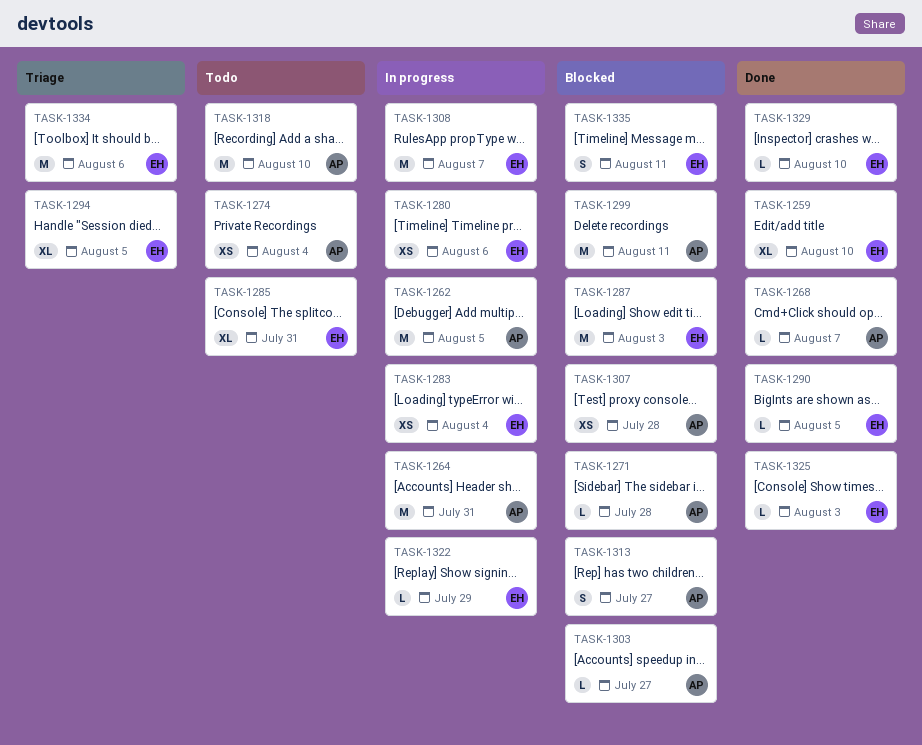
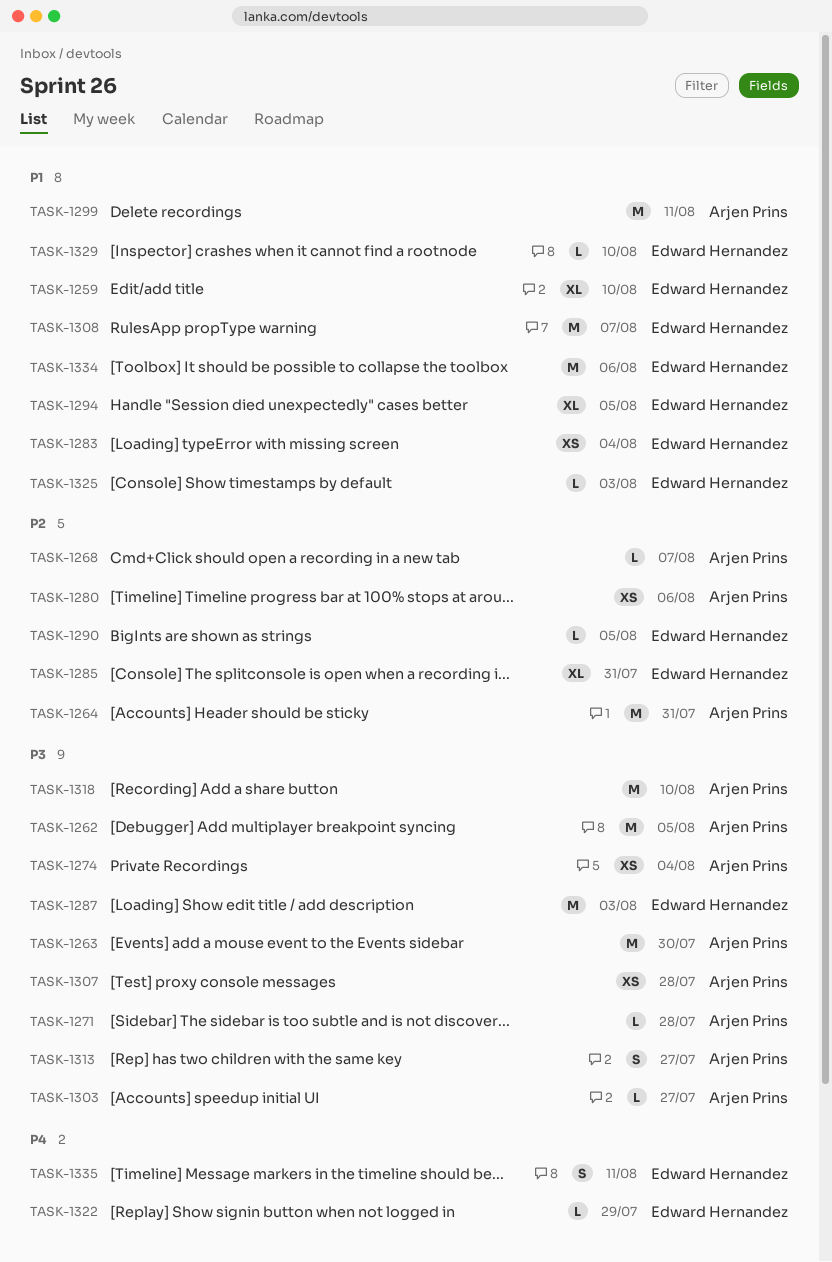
TASK-1263: none -> present
TASK-1280, owner: Edward Hernandez -> Arjen Prins

